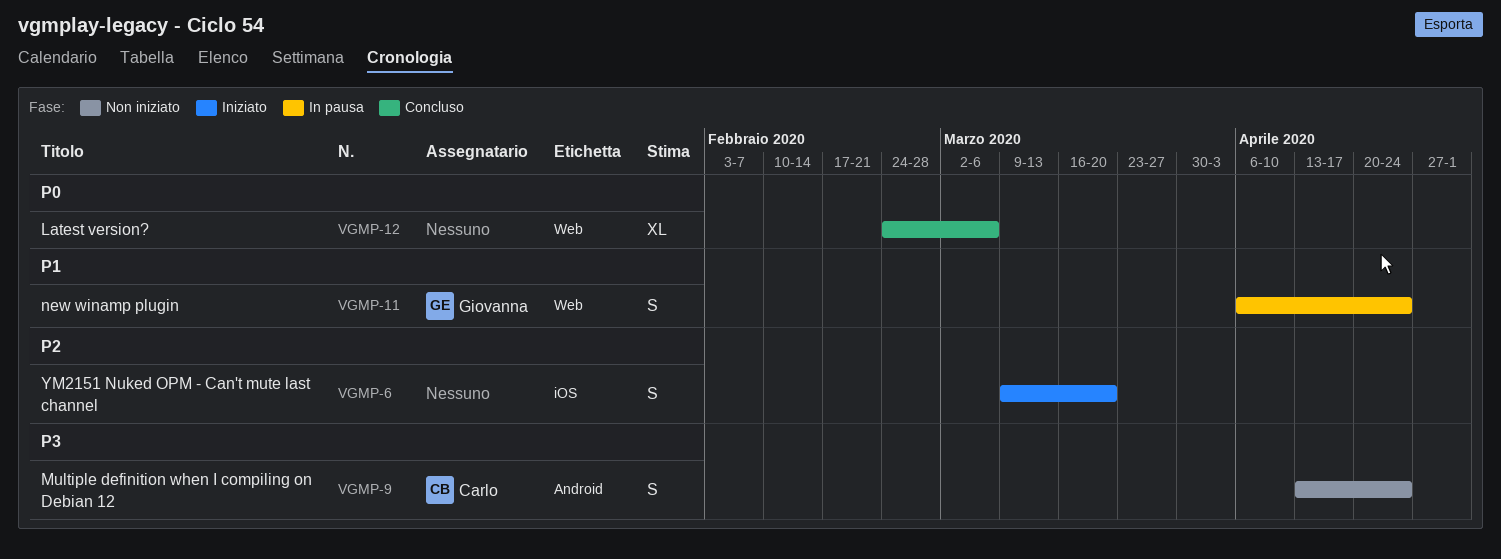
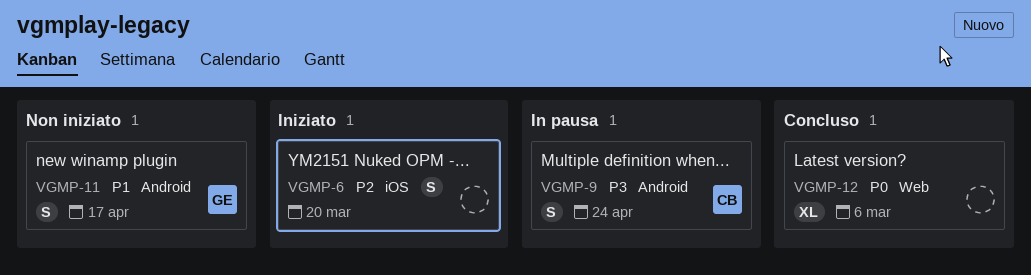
VGMP-9, status: Non iniziato -> In pausa
VGMP-11, status: In pausa -> Non iniziato
VGMP-11, label: Web -> Android
VGMP-11, due: Apr 24 -> Apr 17

